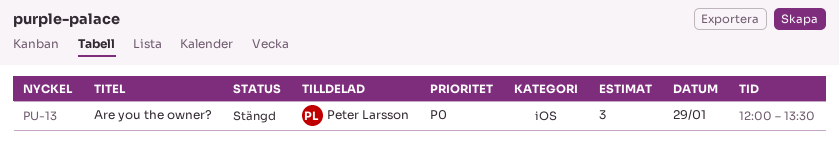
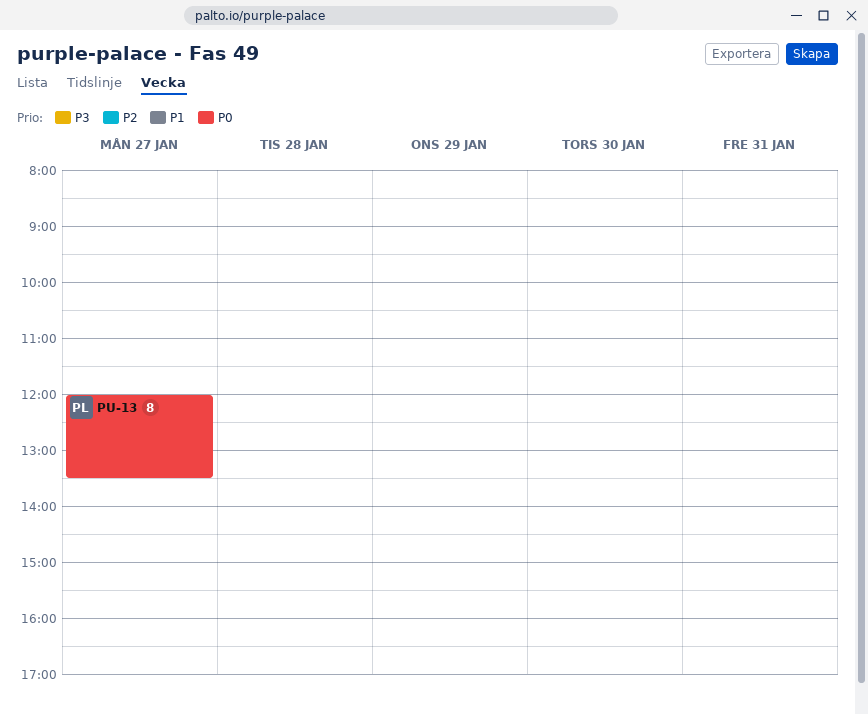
PU-13, estimate: 3 -> 8
PU-13, day: Jan 29 -> Jan 27

